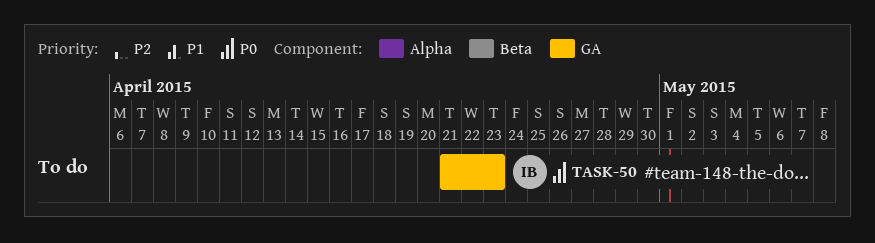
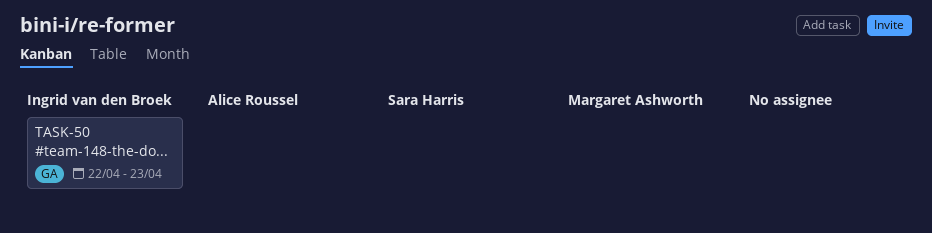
TASK-50, start: Apr 21 -> Apr 22

